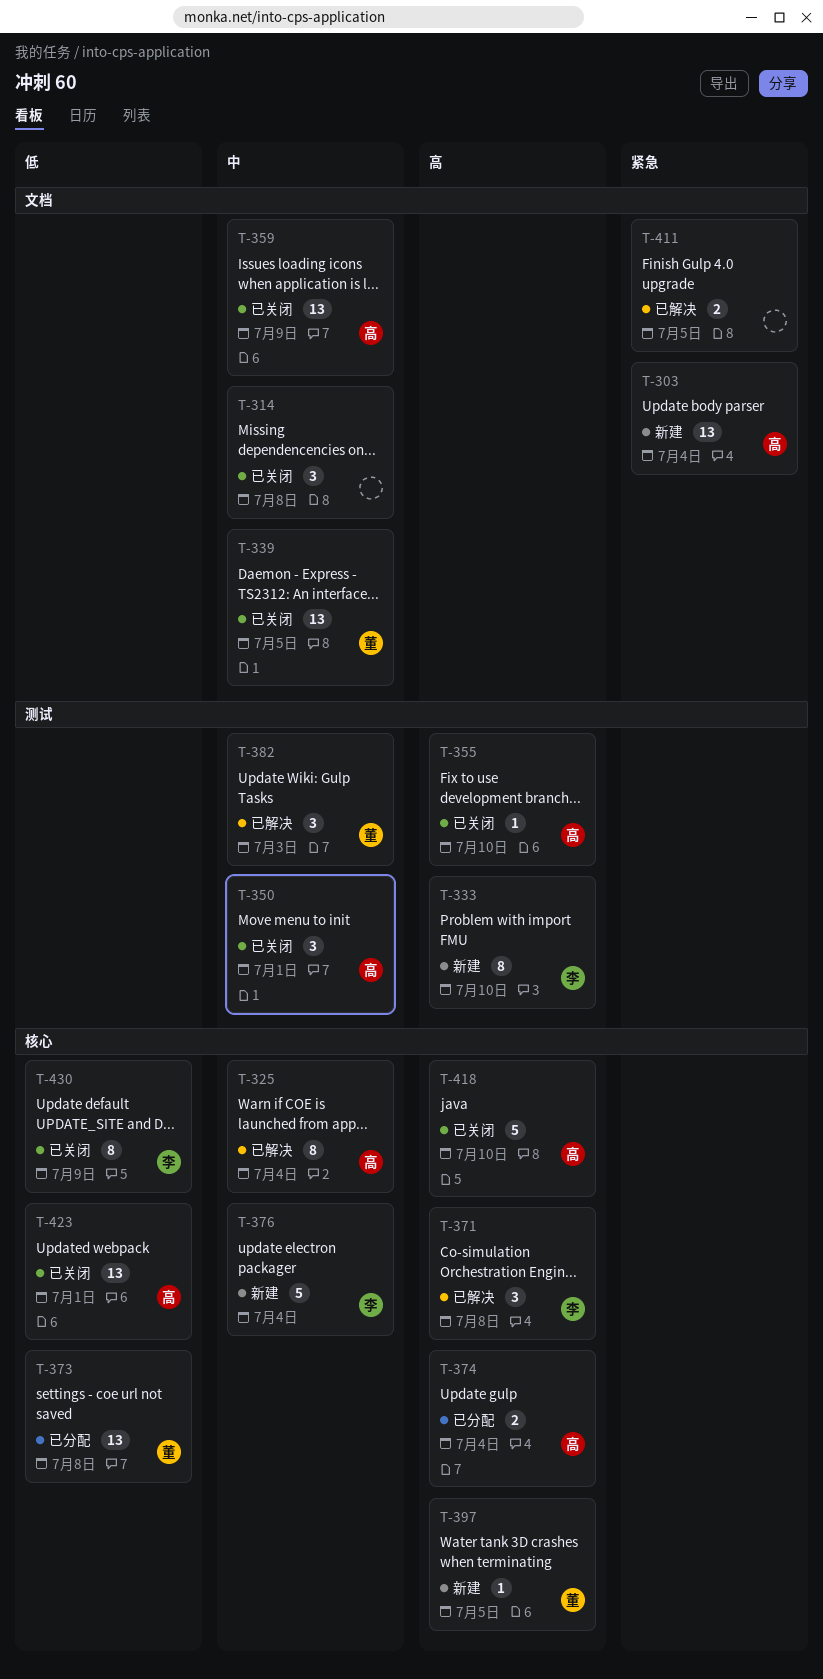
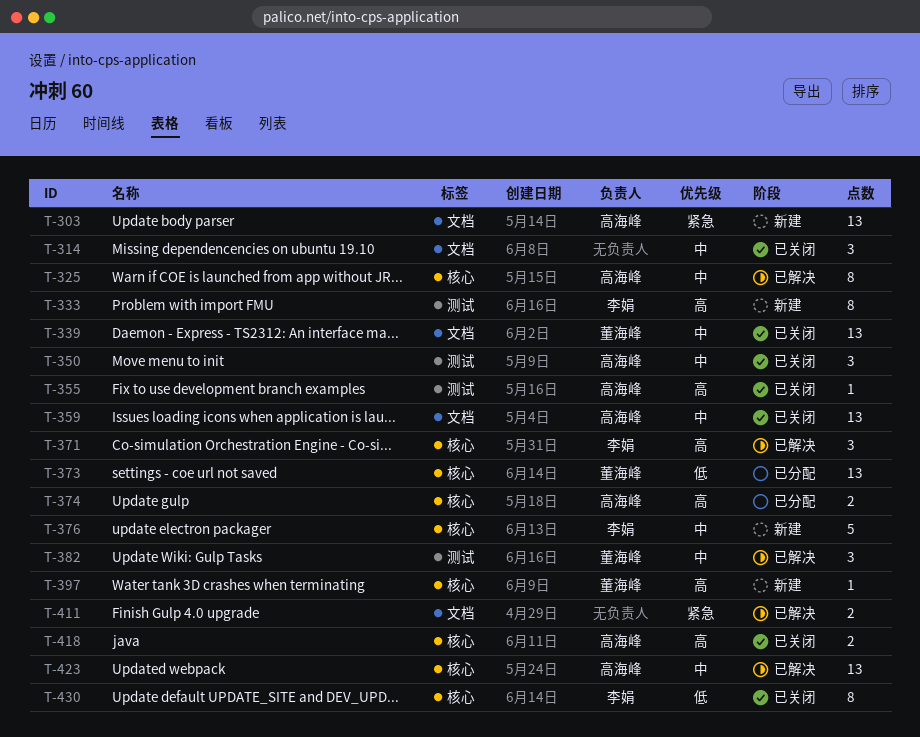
T-418, estimate: 5 -> 2
T-423, status: 已关闭 -> 已解决
T-423, priority: 低 -> 中

